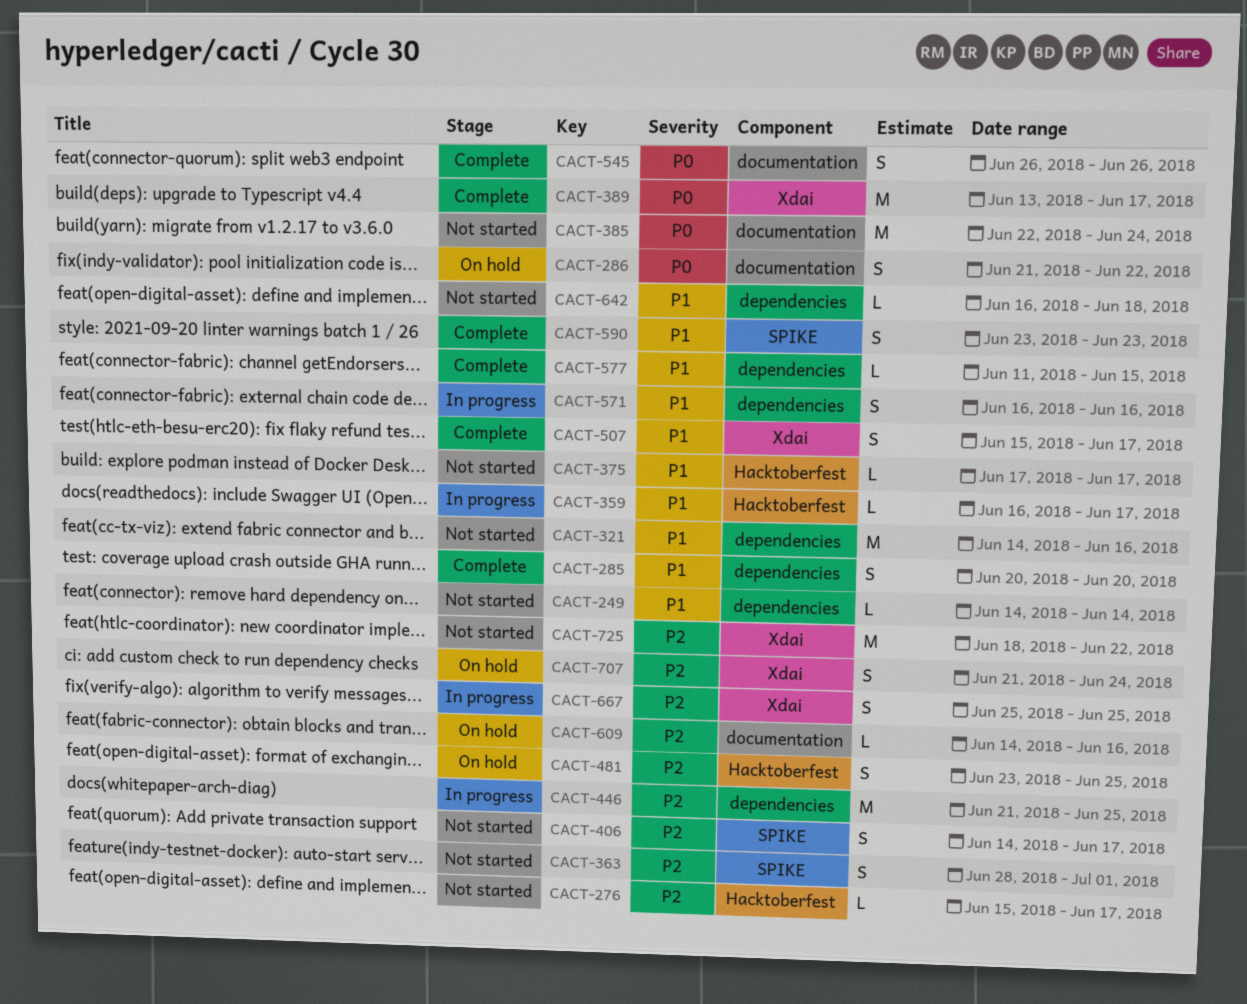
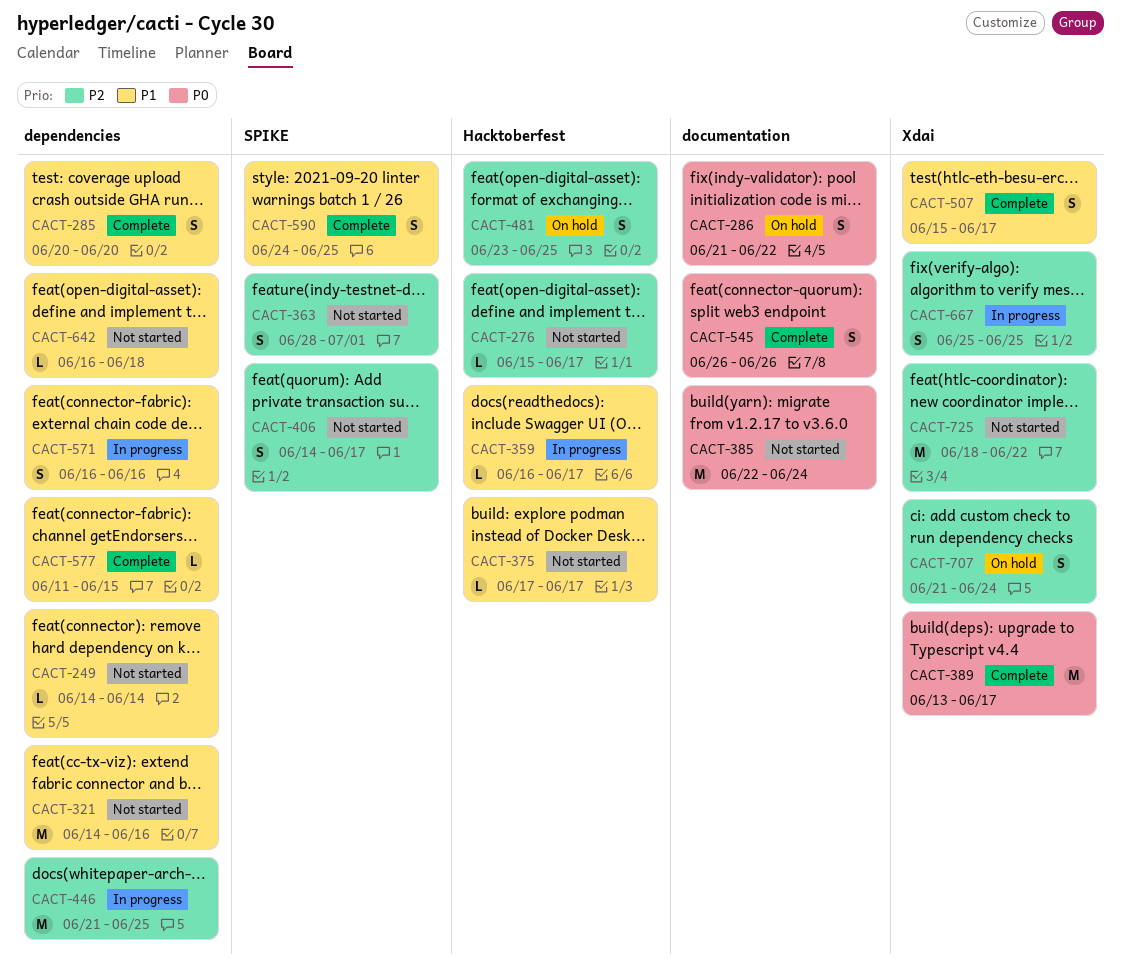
CACT-590, start: Jun 23 -> Jun 24
CACT-590, due: Jun 23 -> Jun 25
CACT-609: present -> none

